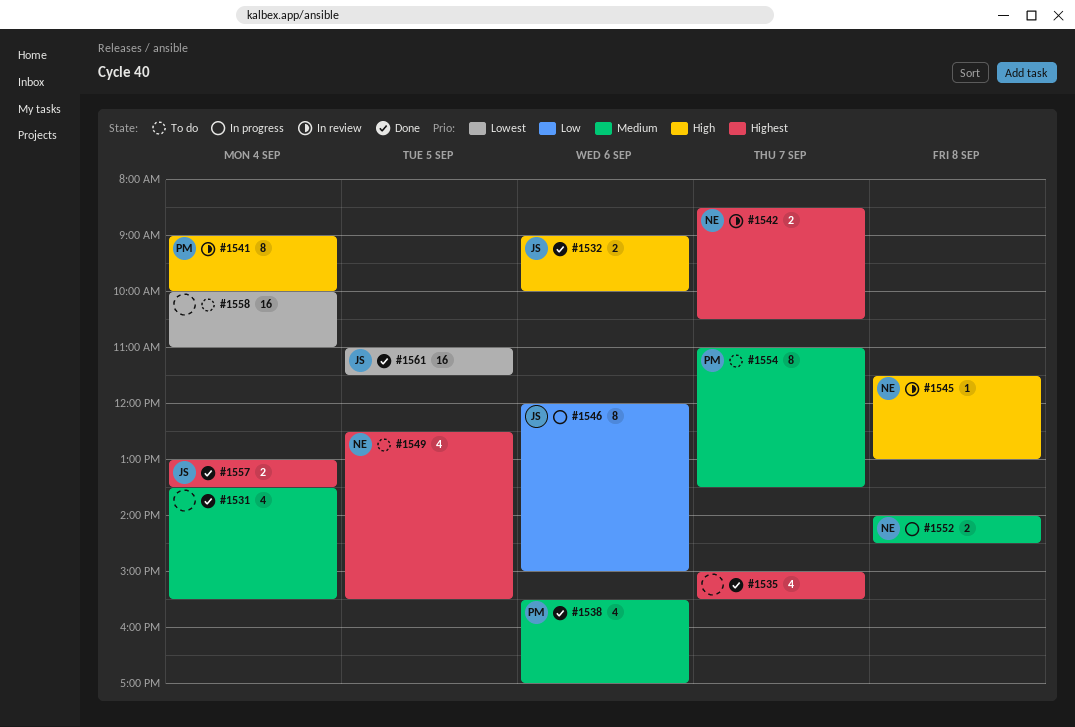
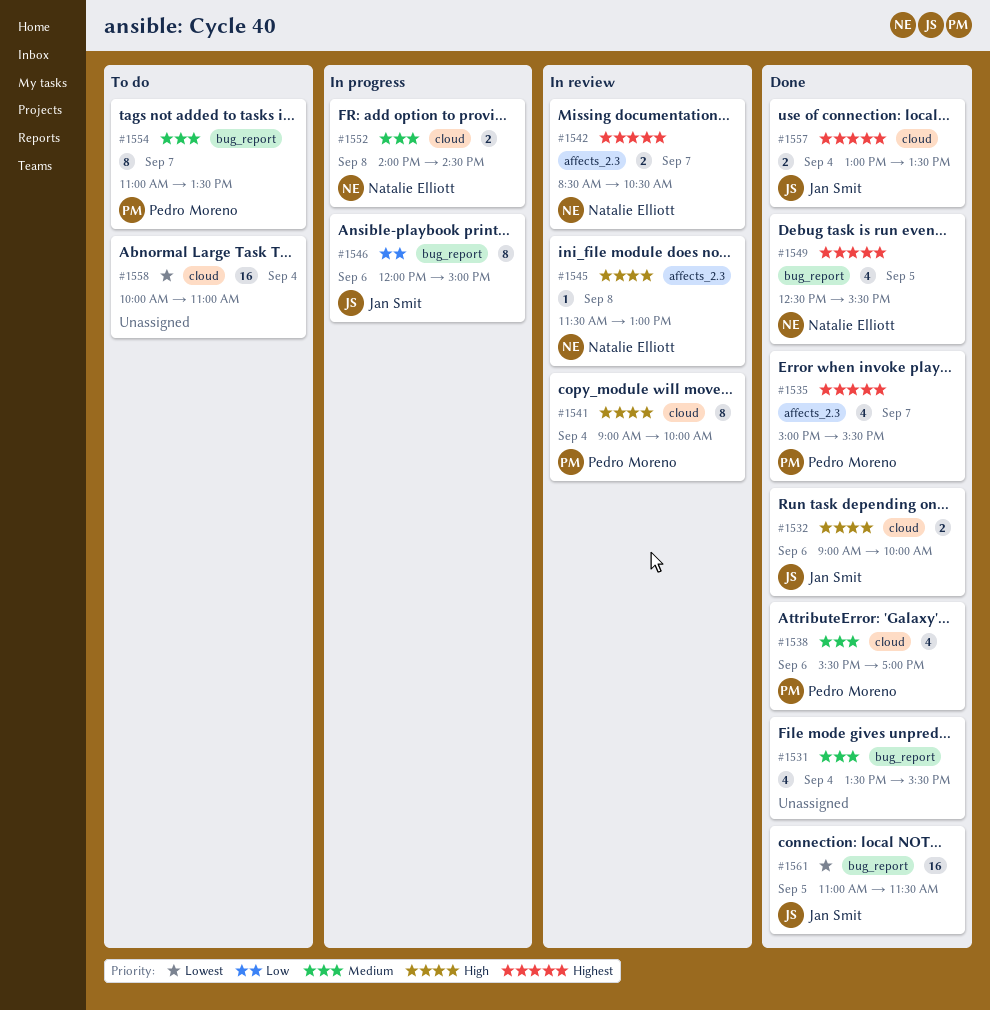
#1535, owner: none -> Pedro Moreno
#1549, status: To do -> Done

